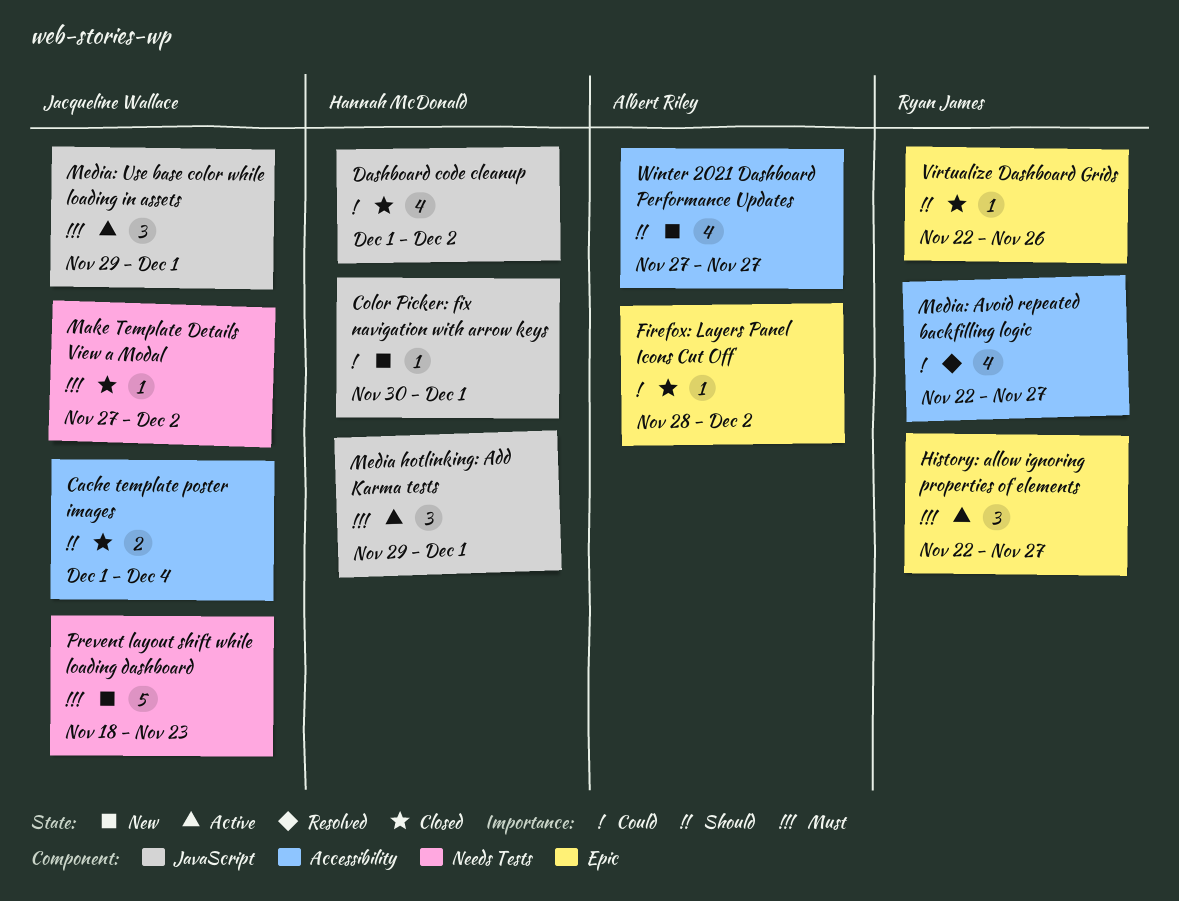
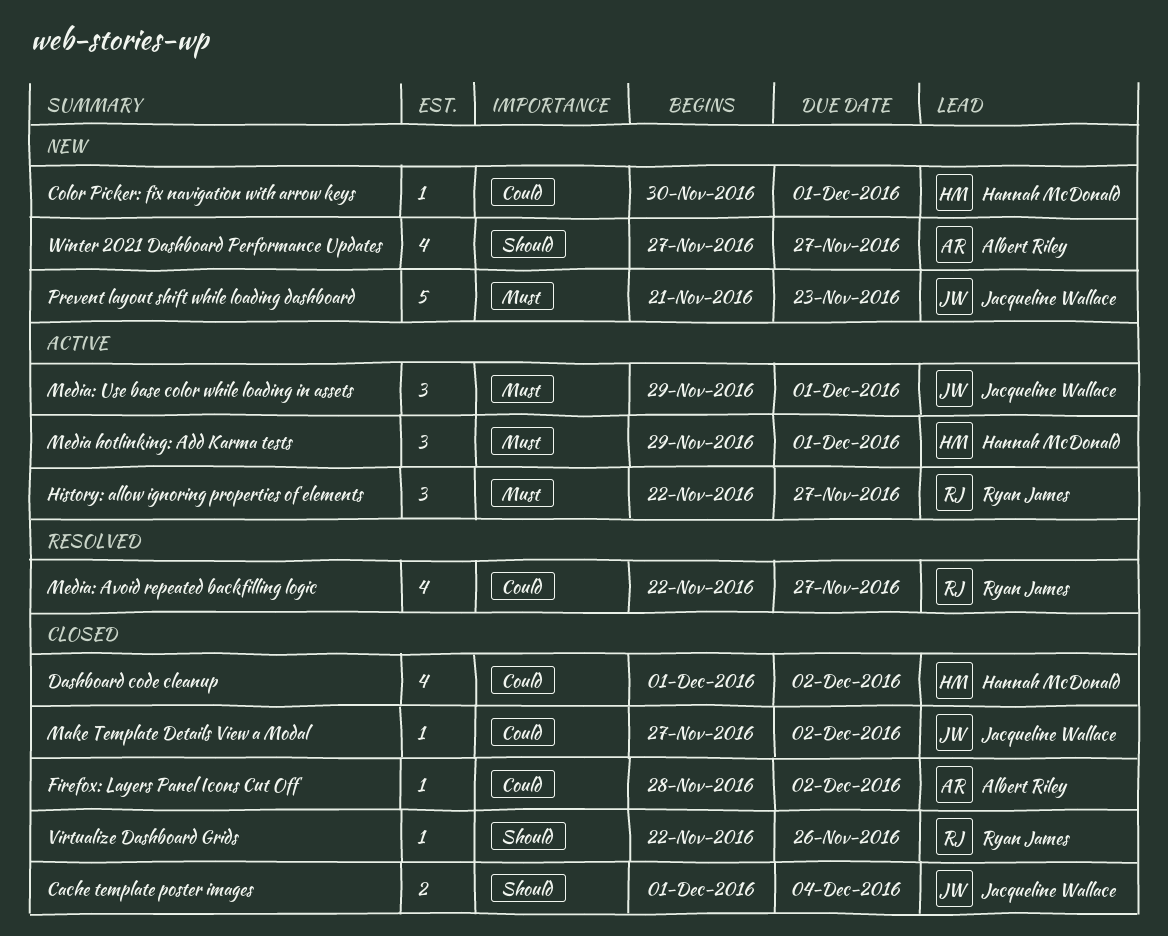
Make Template Details View a Modal, priority: Must -> Could
Prevent layout shift while loading dashboard, start: Nov 18 -> Nov 21

